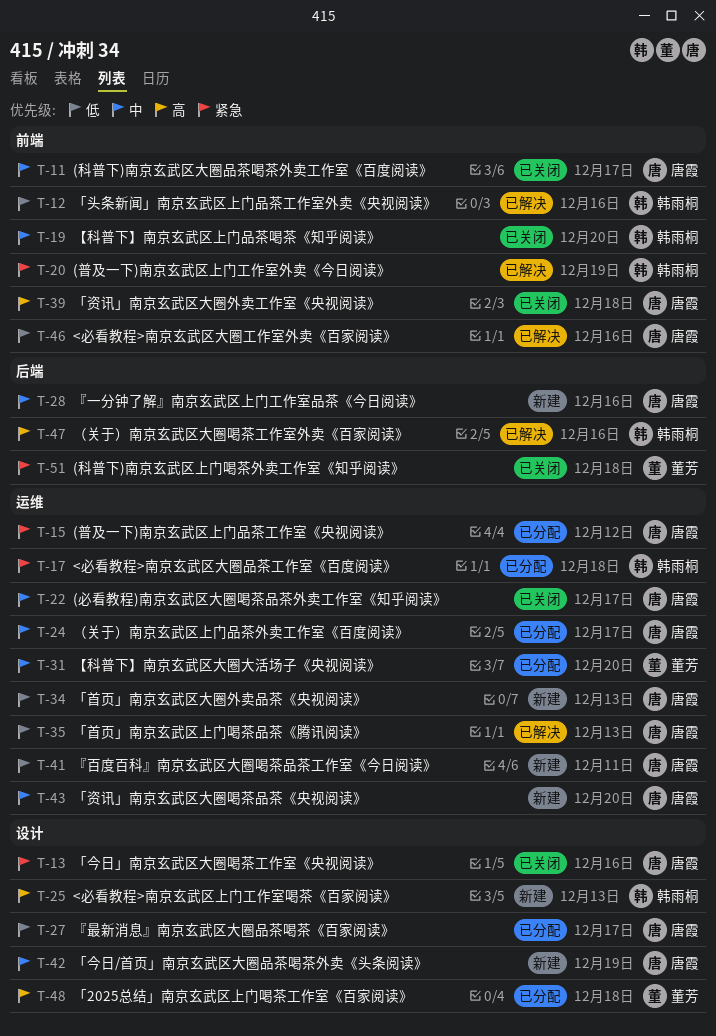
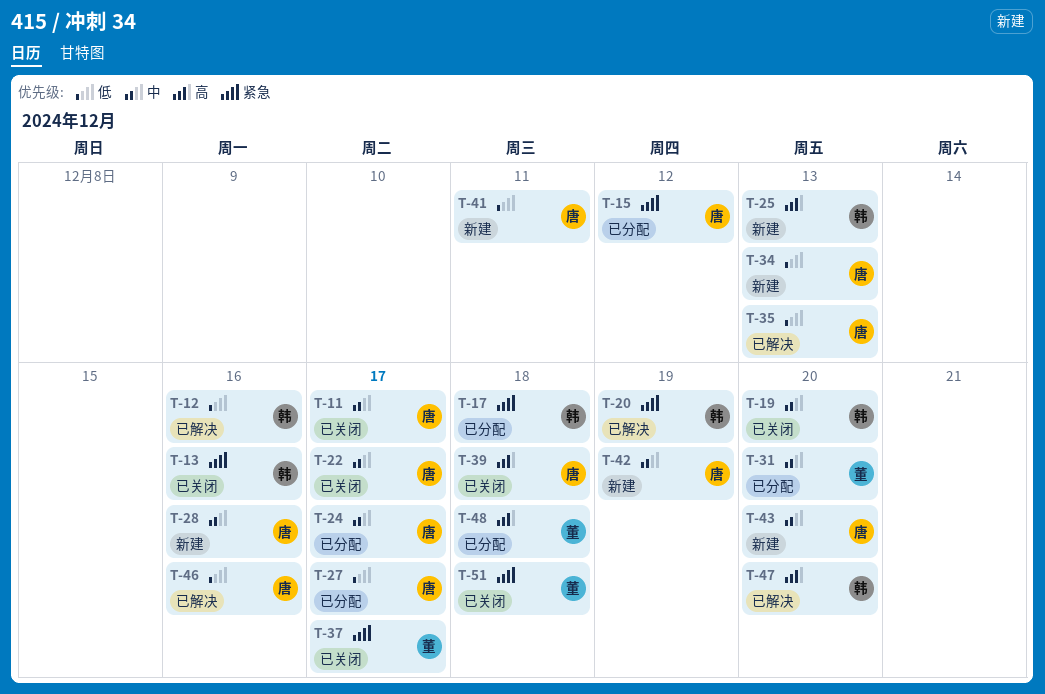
T-13, owner: 唐霞 -> 韩雨桐
T-37: none -> present
T-47, due: Dec 16 -> Dec 20

